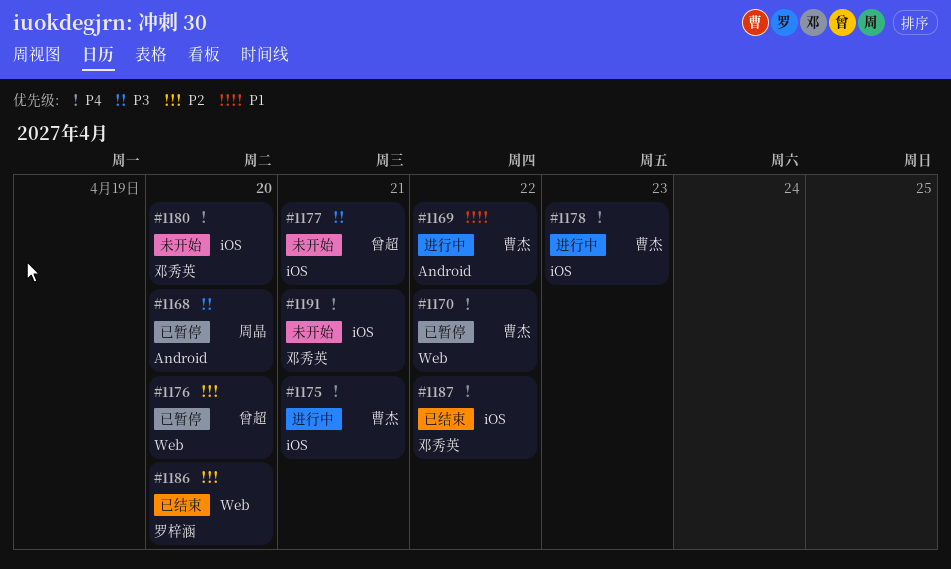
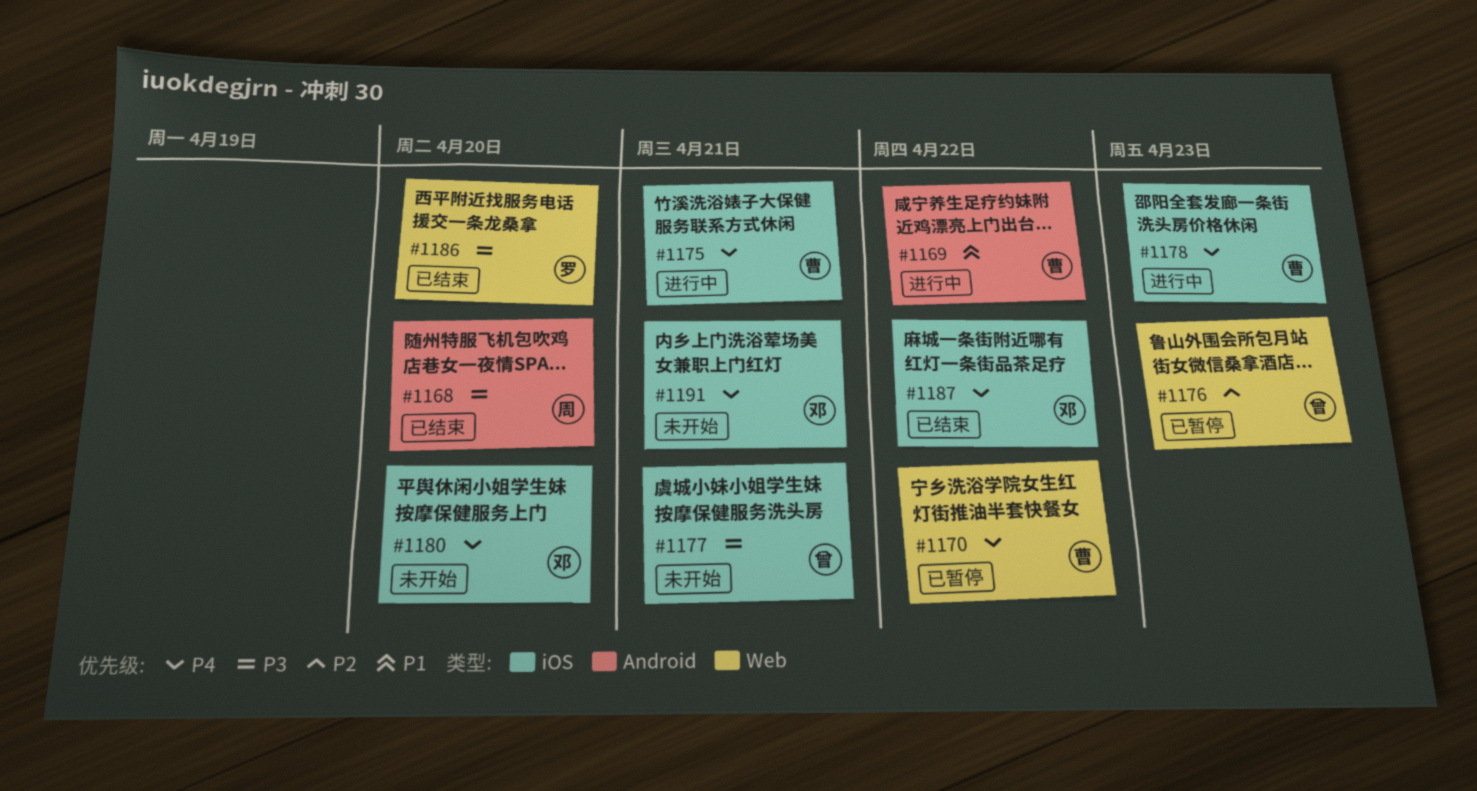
#1168, status: 已暂停 -> 已结束
#1176, due: Apr 20 -> Apr 23
#1186, priority: P2 -> P3

